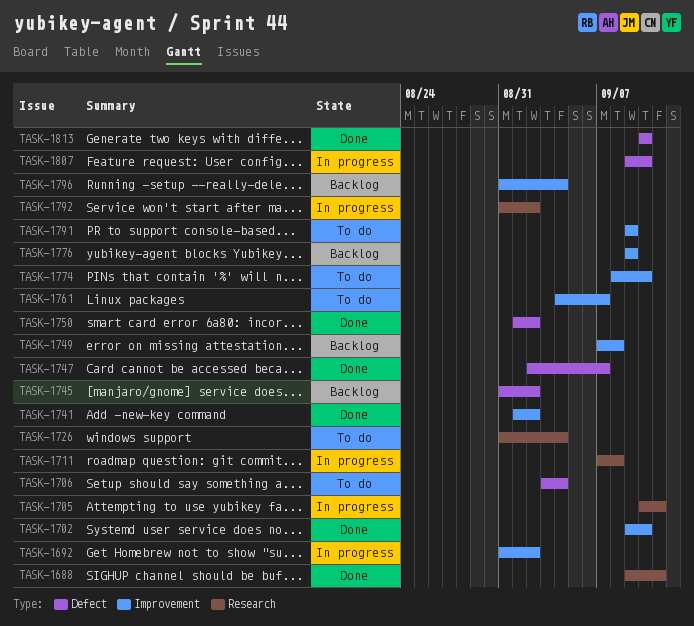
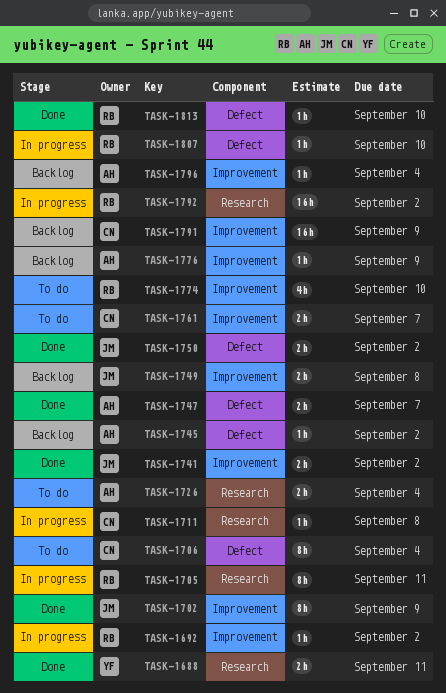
TASK-1702, due: Sep 10 -> Sep 9
TASK-1791, status: To do -> Backlog

